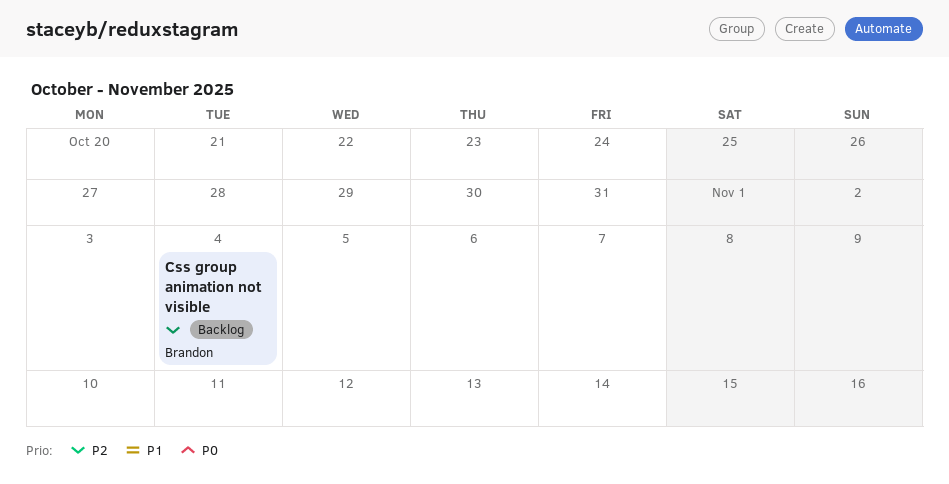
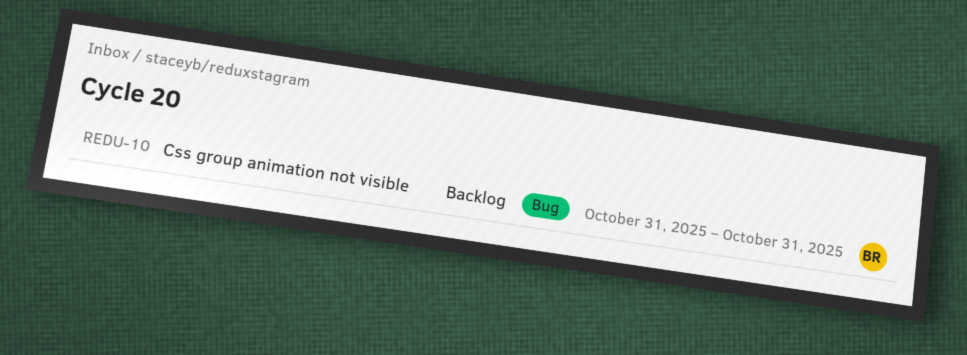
Css group animation not visible, due: Nov 4 -> Oct 31

